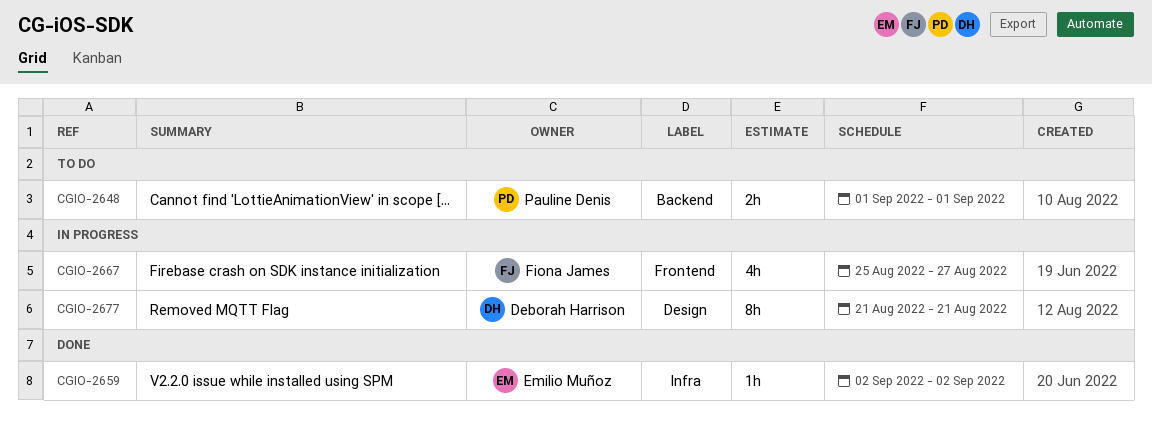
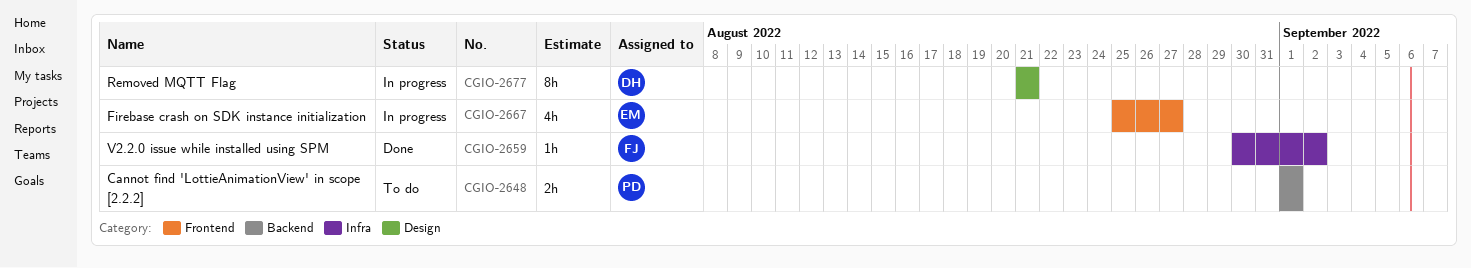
CGIO-2659, owner: Emilio Muñoz -> Fiona James
CGIO-2659, start: Sep 2 -> Aug 30
CGIO-2667, owner: Fiona James -> Emilio Muñoz

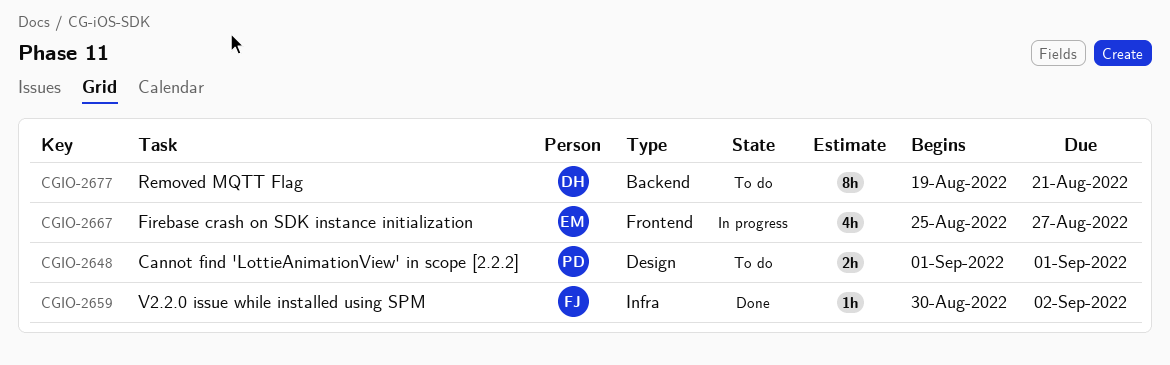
CGIO-2648, label: Backend -> Design
CGIO-2677, status: In progress -> To do
CGIO-2677, label: Design -> Backend
CGIO-2677, start: Aug 21 -> Aug 19

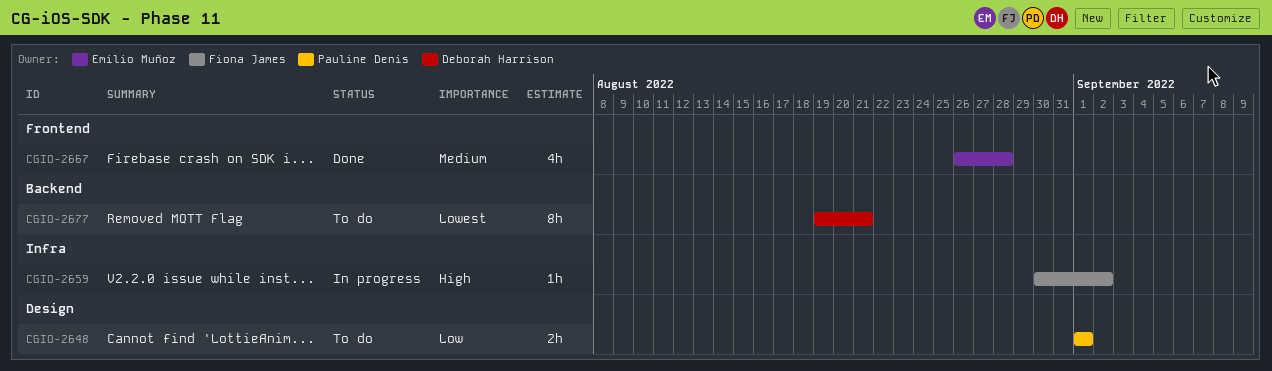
CGIO-2659, status: Done -> In progress
CGIO-2667, status: In progress -> Done
CGIO-2667, start: Aug 25 -> Aug 26
CGIO-2667, due: Aug 27 -> Aug 28

